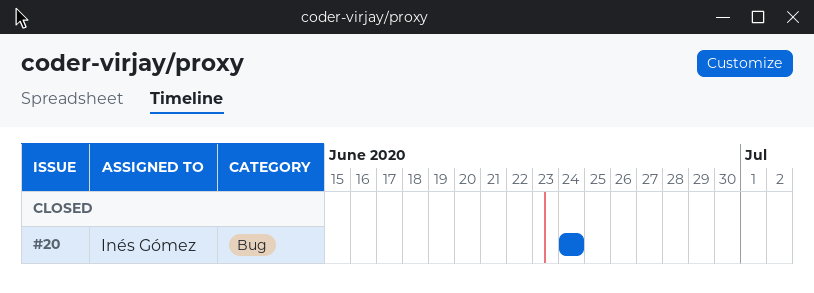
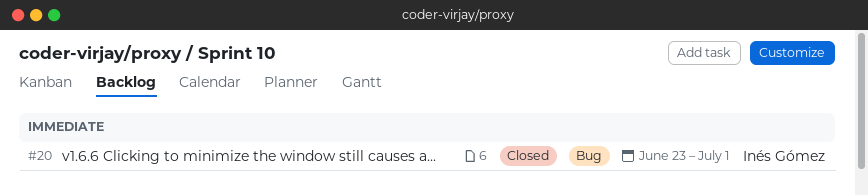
#20, start: Jun 24 -> Jun 23
#20, due: Jun 24 -> Jul 1

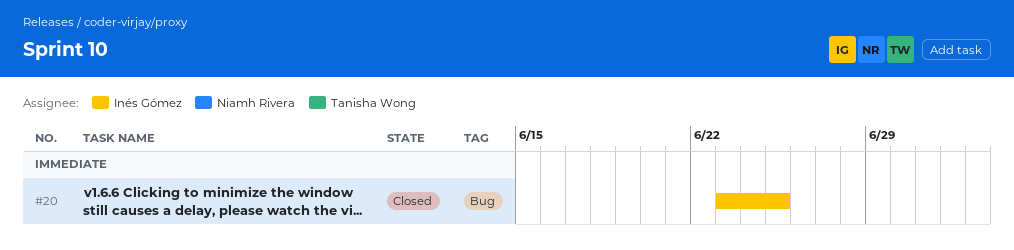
#20, due: Jul 1 -> Jun 25

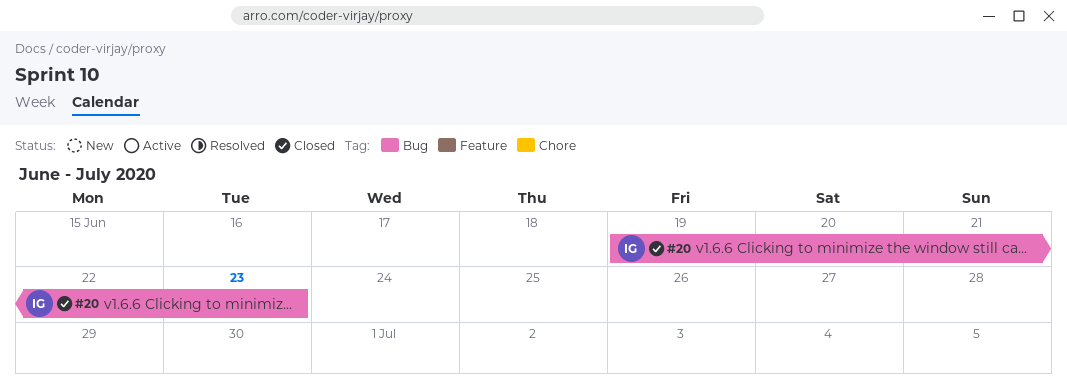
#20, start: Jun 23 -> Jun 19
#20, due: Jun 25 -> Jun 23

